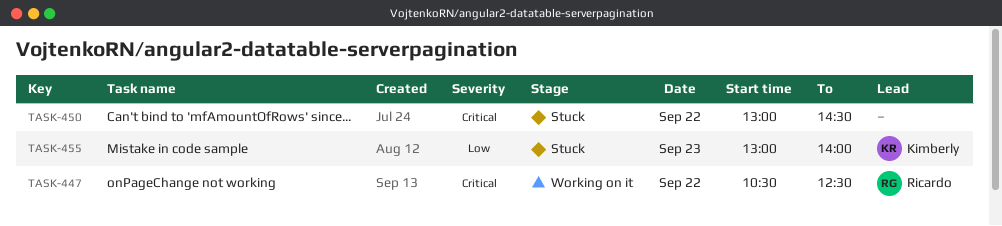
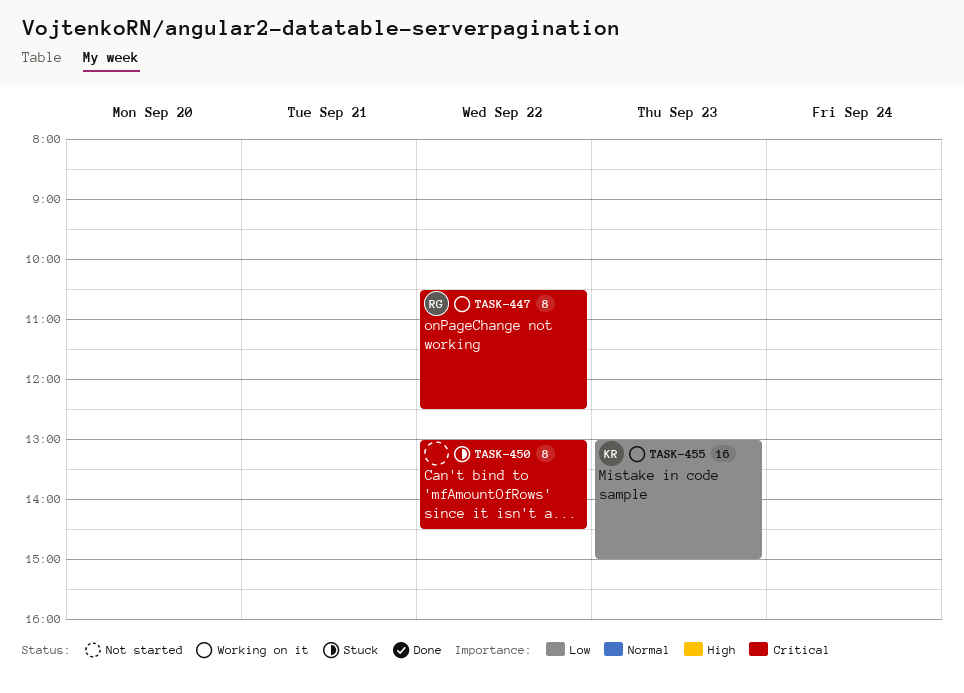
TASK-455, status: Stuck -> Working on it
TASK-455, ends: 14:00 -> 15:00

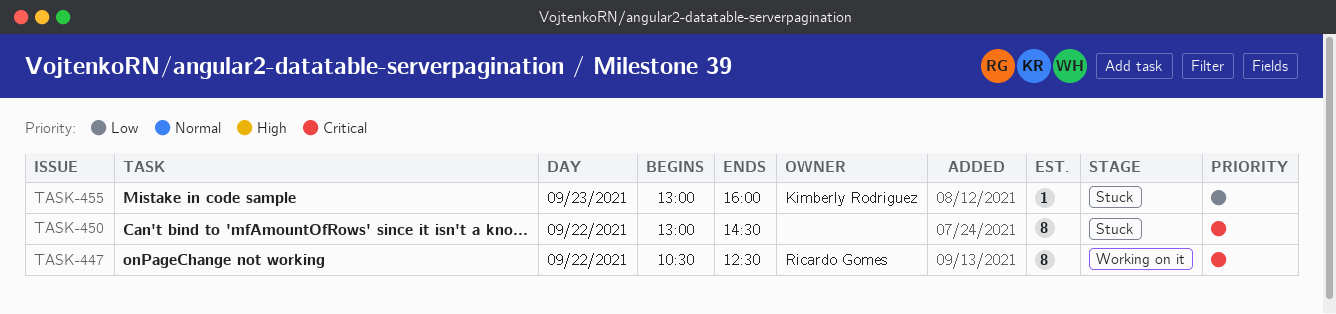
TASK-455, status: Working on it -> Stuck
TASK-455, estimate: 16 -> 1
TASK-455, ends: 15:00 -> 16:00

